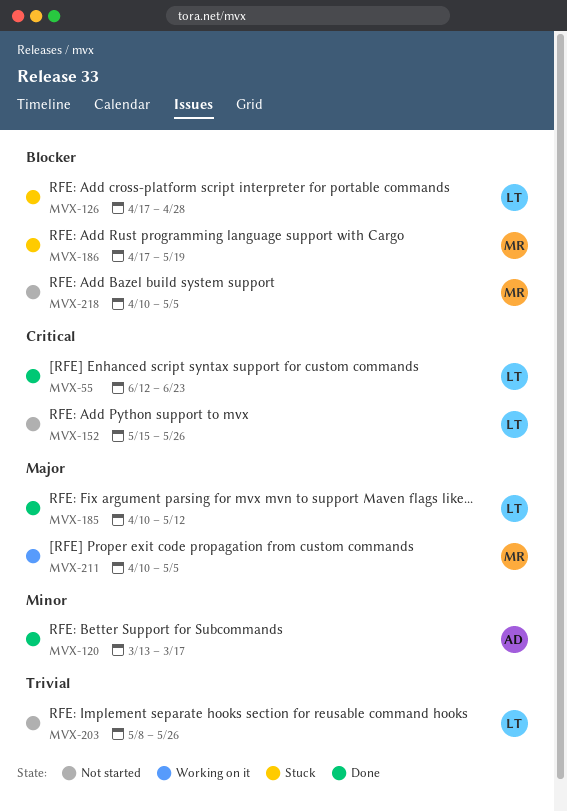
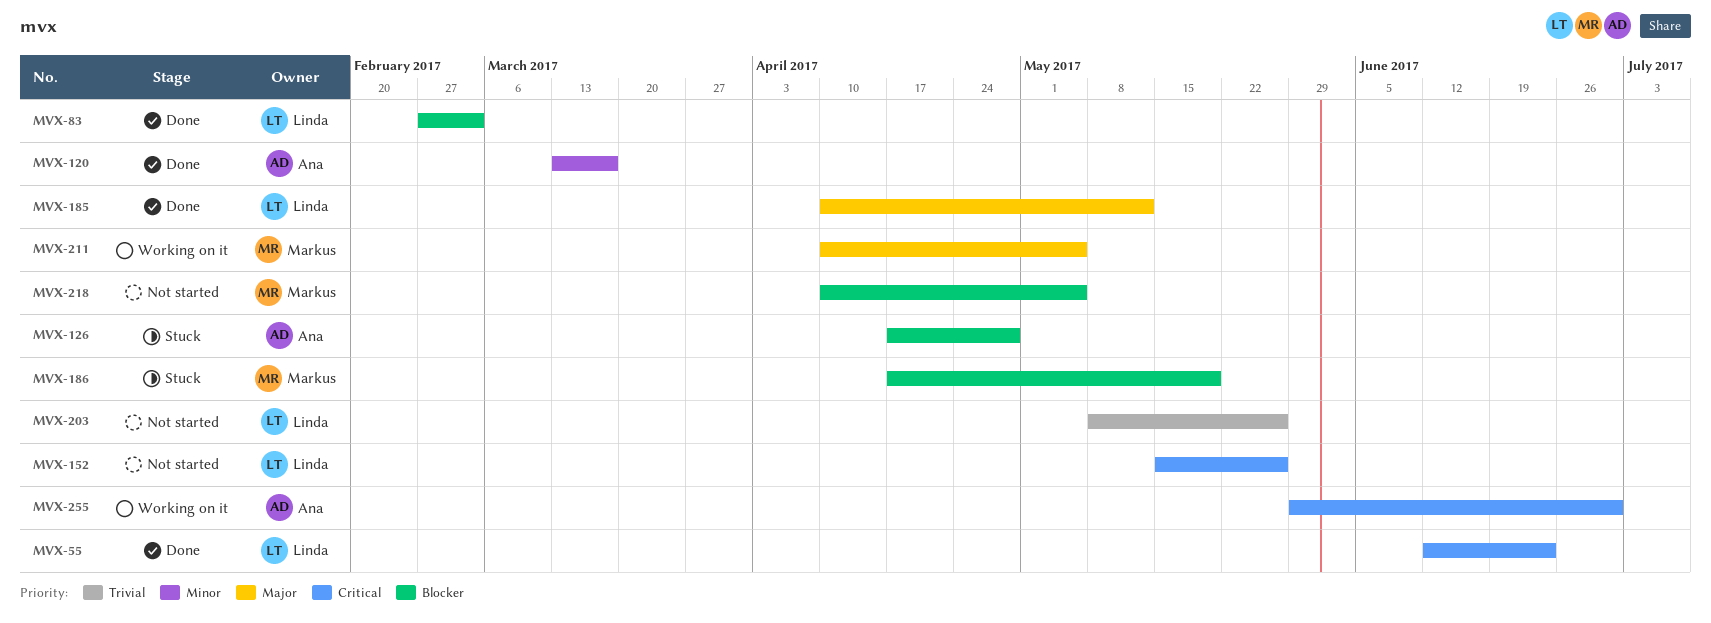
MVX-83: none -> present
MVX-126, owner: Linda -> Ana
MVX-255: none -> present

